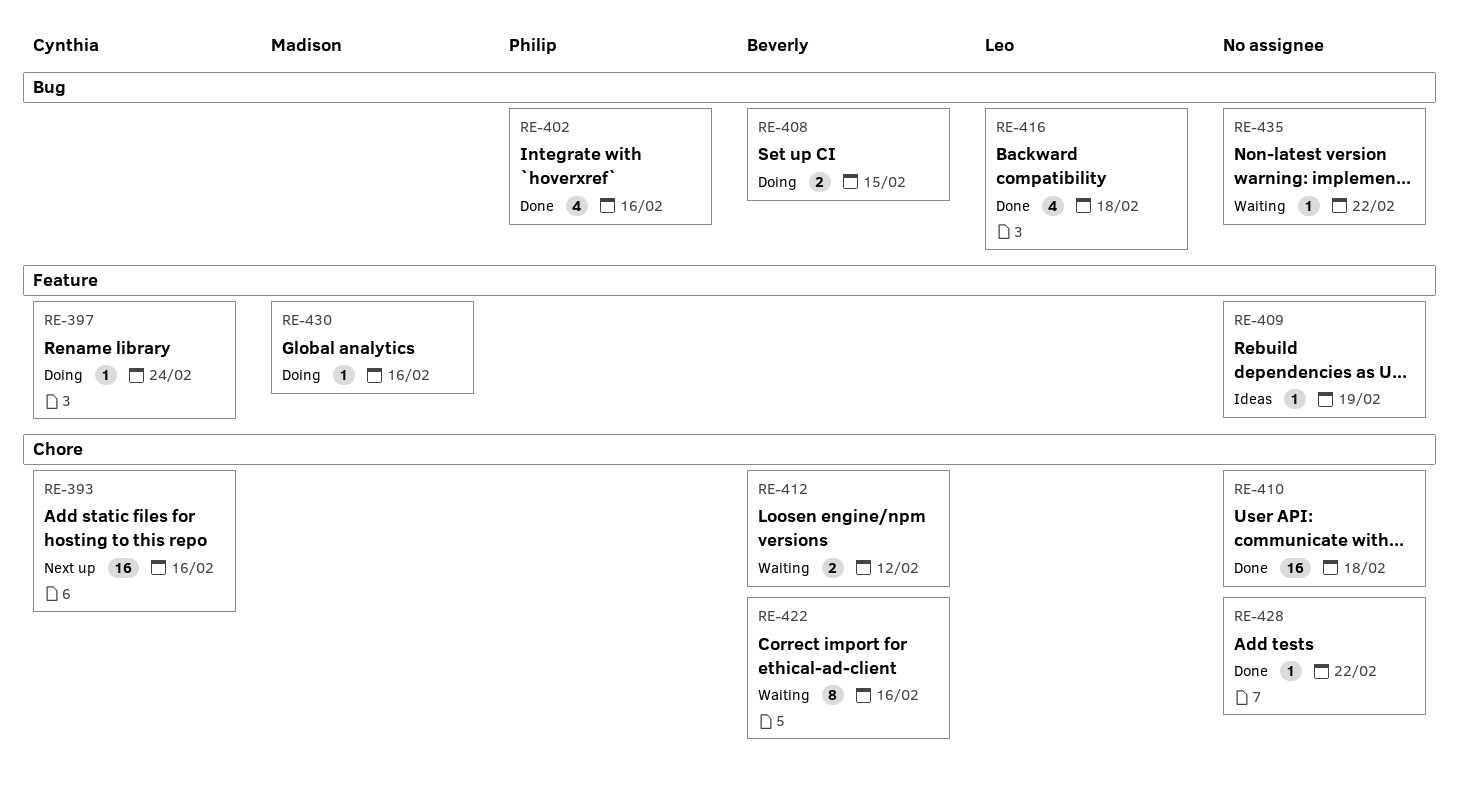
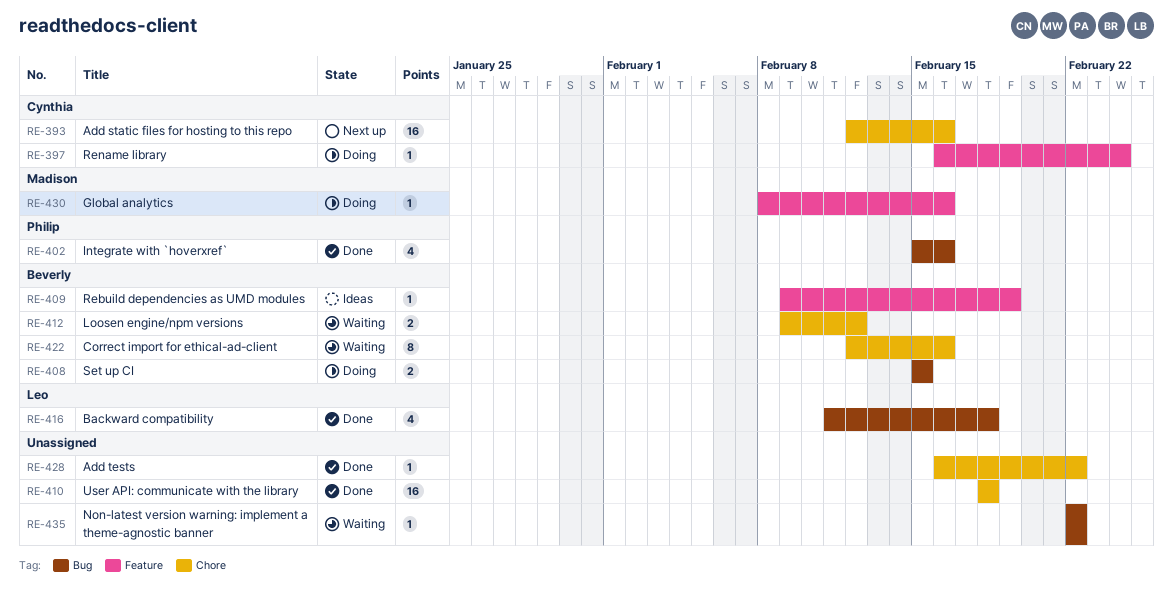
RE-409, owner: none -> Beverly

